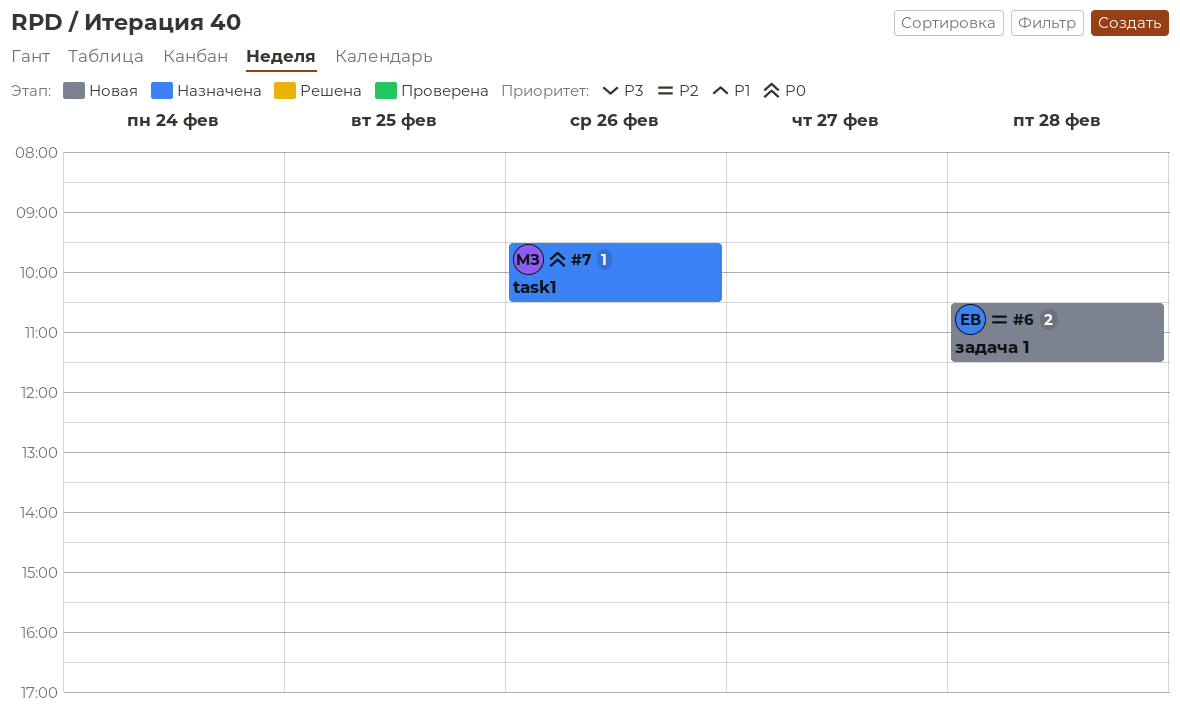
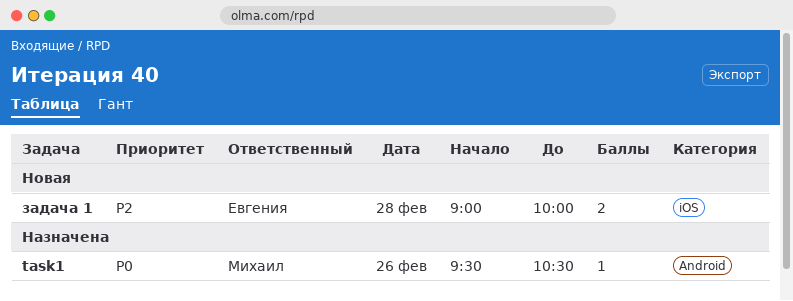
задача 1, begins: 10:30 -> 09:00
задача 1, ends: 11:30 -> 10:00

